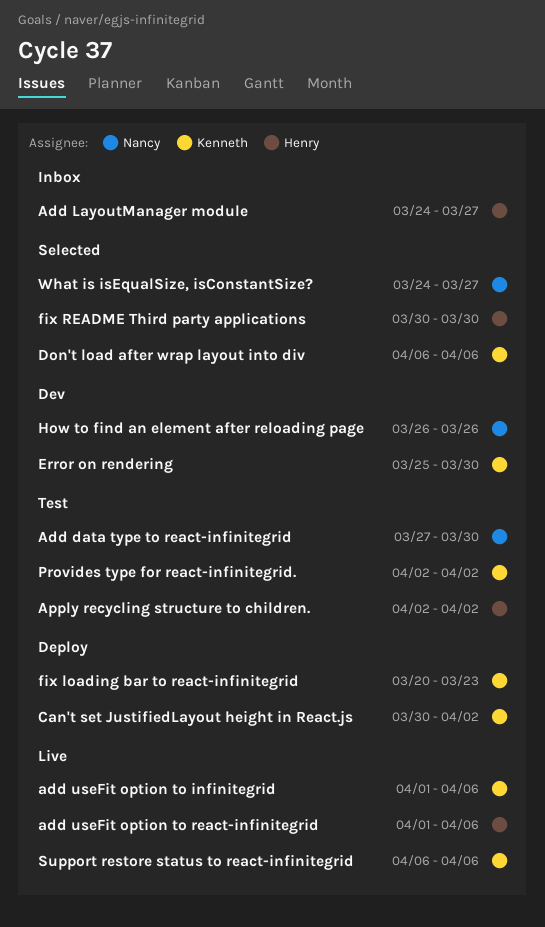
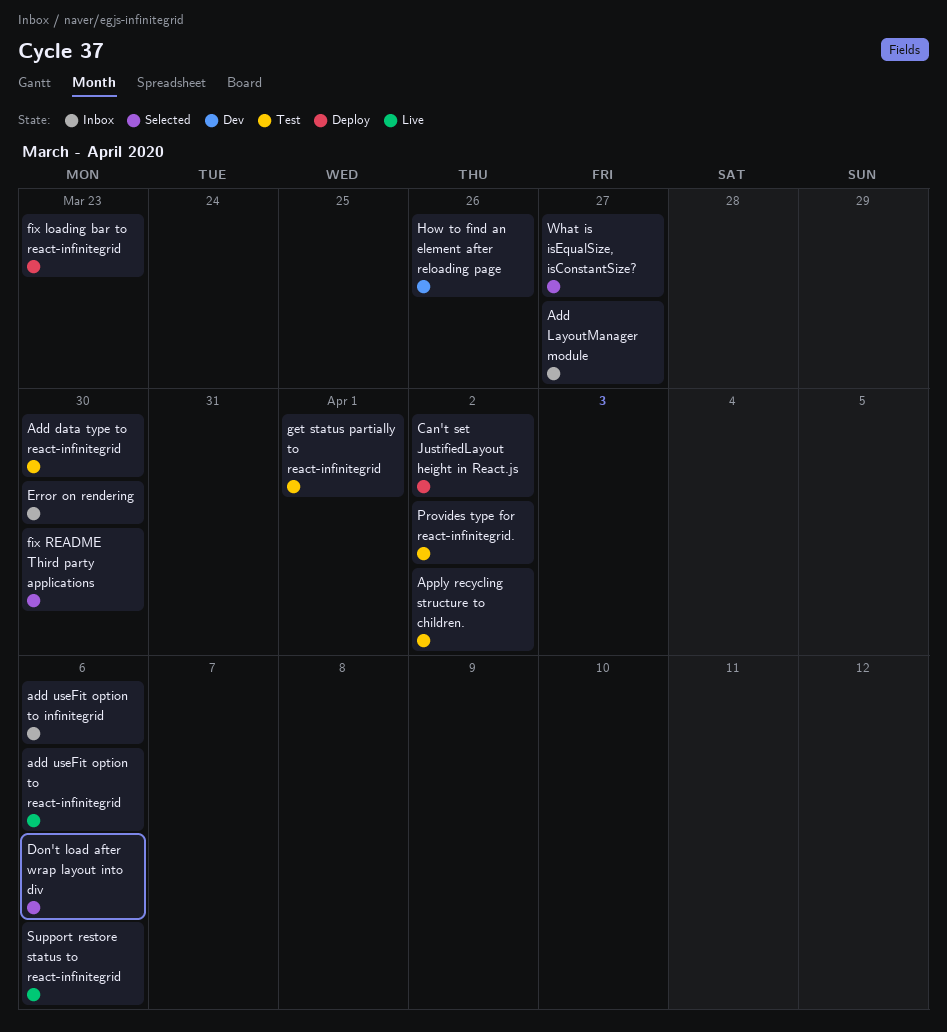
add useFit option to infinitegrid, status: Live -> Inbox
Error on rendering, status: Dev -> Inbox
get status partially to react-infinitegrid: none -> present

